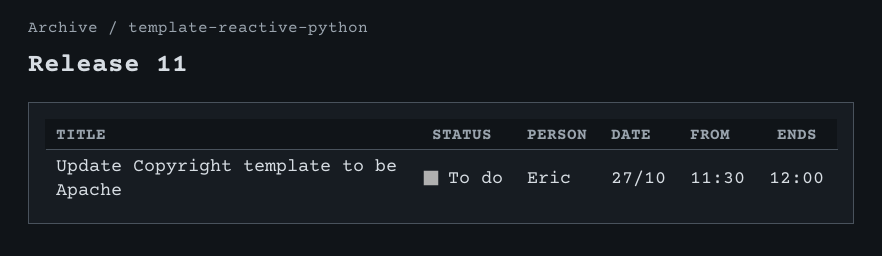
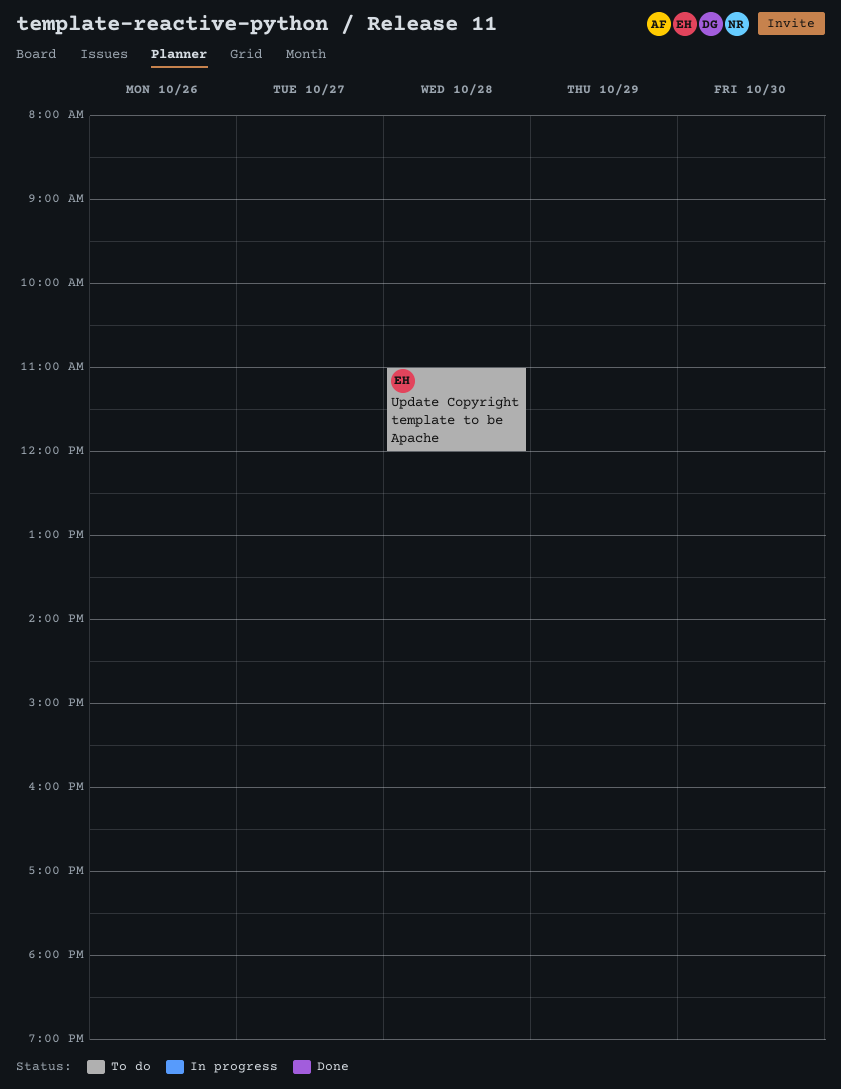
Update Copyright template to be Apache, day: Oct 27 -> Oct 28
Update Copyright template to be Apache, begins: 11:30 -> 11:00

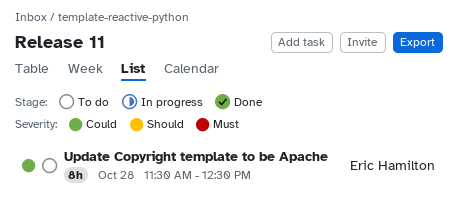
Update Copyright template to be Apache, begins: 11:00 -> 11:30
Update Copyright template to be Apache, ends: 12:00 -> 12:30

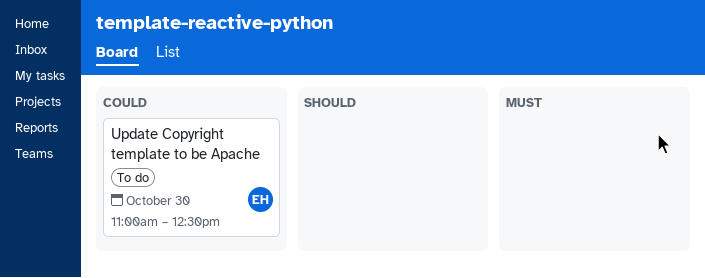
Update Copyright template to be Apache, day: Oct 28 -> Oct 30
Update Copyright template to be Apache, begins: 11:30 -> 11:00

